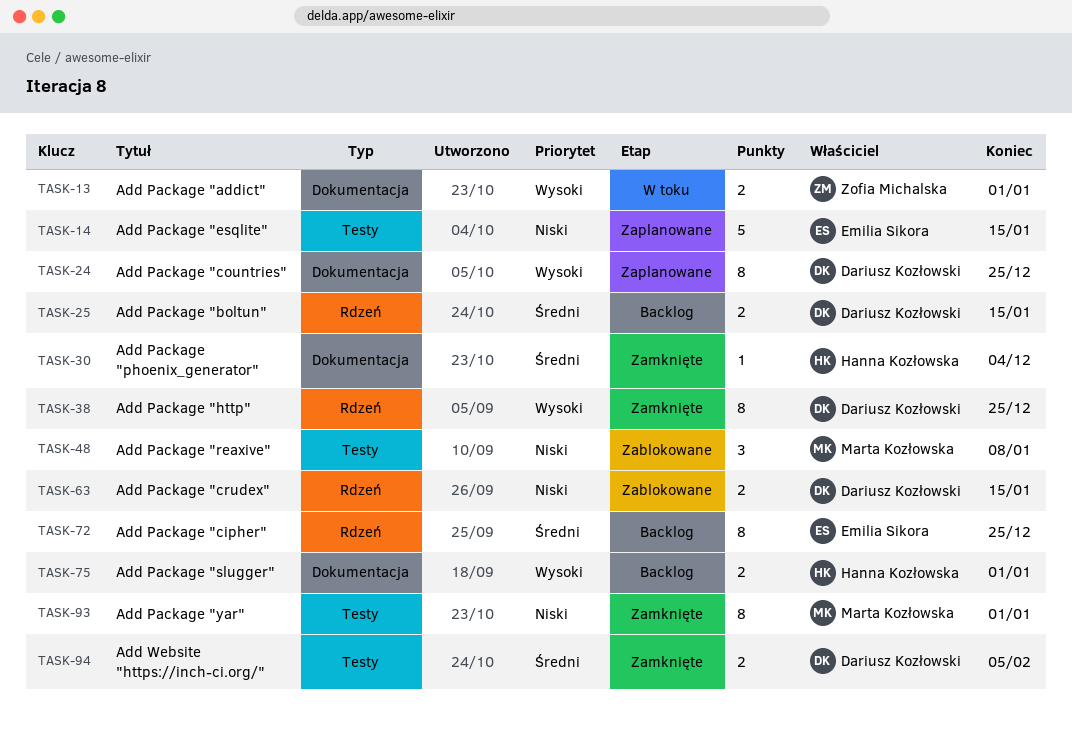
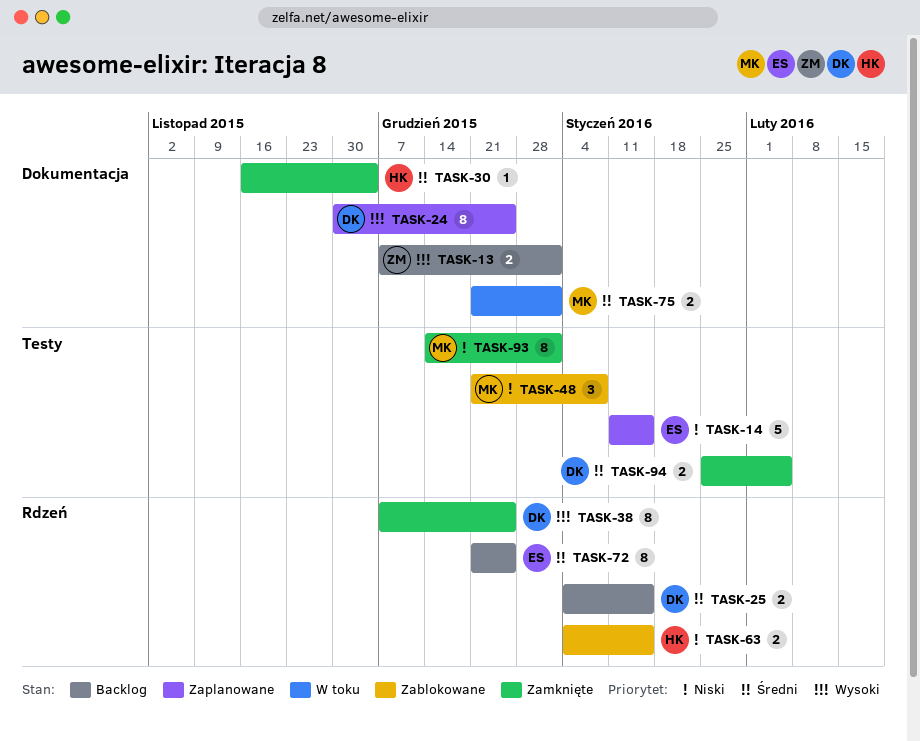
TASK-13, status: W toku -> Backlog
TASK-63, owner: Dariusz Kozłowski -> Hanna Kozłowska
TASK-75, status: Backlog -> W toku
TASK-75, owner: Hanna Kozłowska -> Marta Kozłowska
TASK-75, priority: Wysoki -> Średni

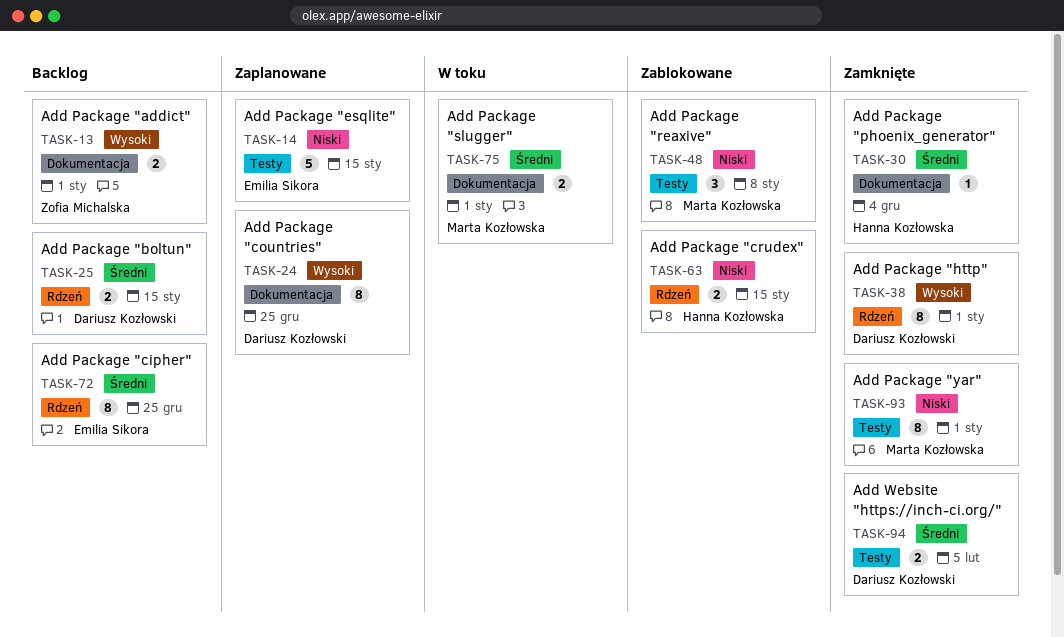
TASK-38, due: Dec 25 -> Jan 1

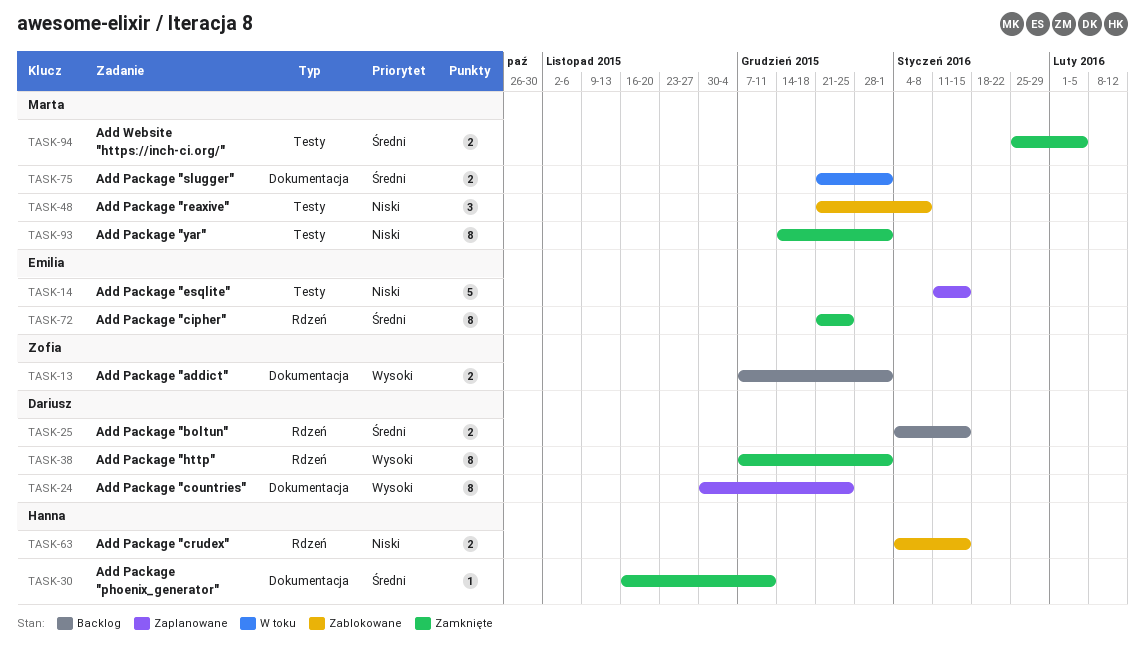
TASK-30, due: Dec 4 -> Dec 11
TASK-72, status: Backlog -> Zamknięte
TASK-94, owner: Dariusz Kozłowski -> Marta Kozłowska

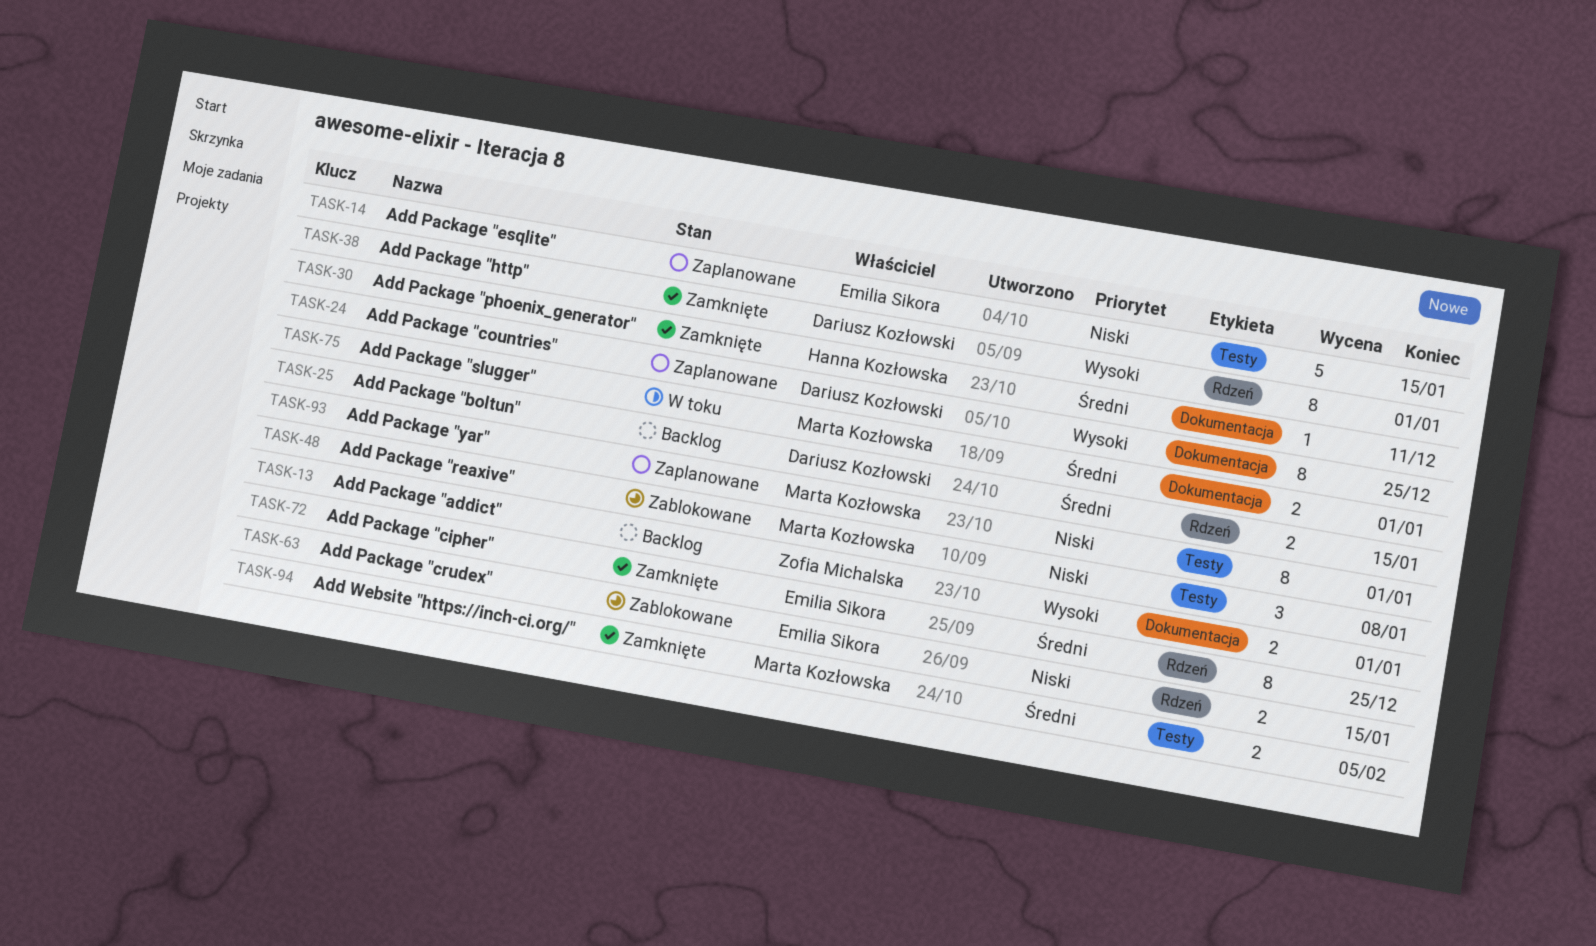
TASK-63, owner: Hanna Kozłowska -> Emilia Sikora
TASK-93, status: Zamknięte -> Zaplanowane

